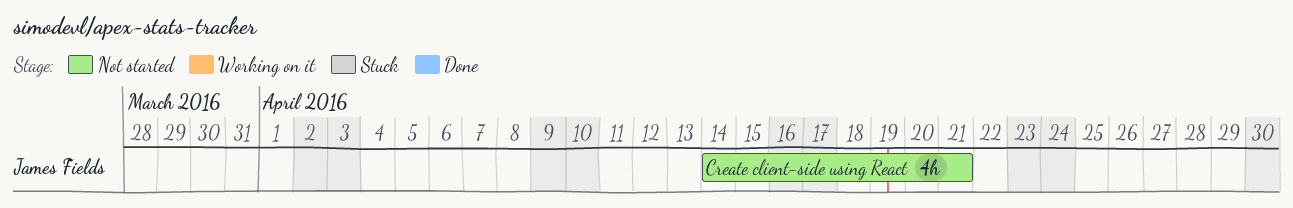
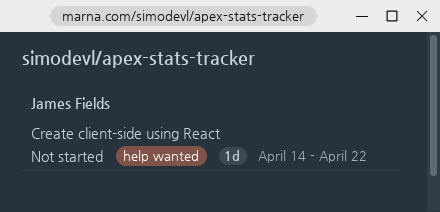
Create client-side using React, estimate: 4h -> 1d
Create client-side using React, due: Apr 21 -> Apr 22

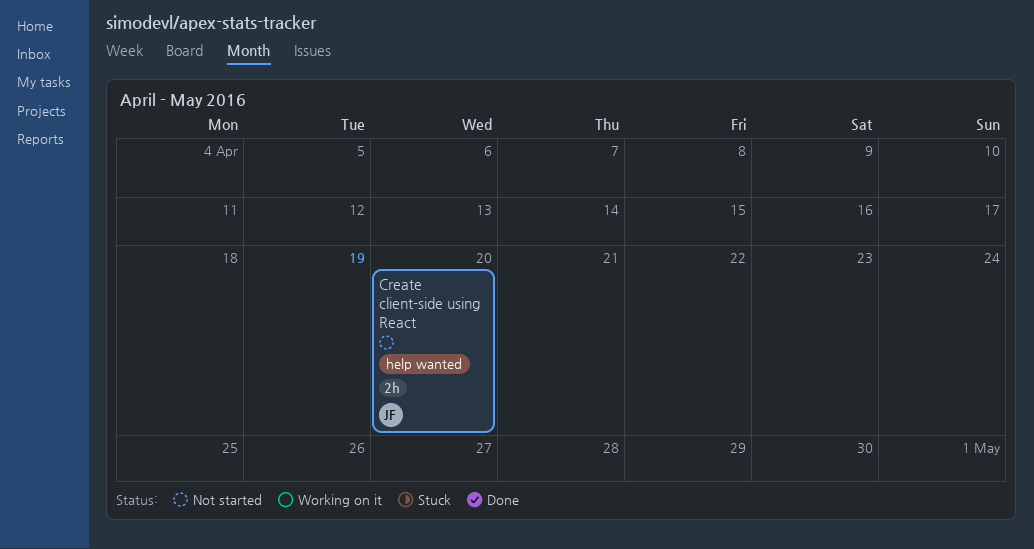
Create client-side using React, estimate: 1d -> 2h
Create client-side using React, due: Apr 22 -> Apr 20

